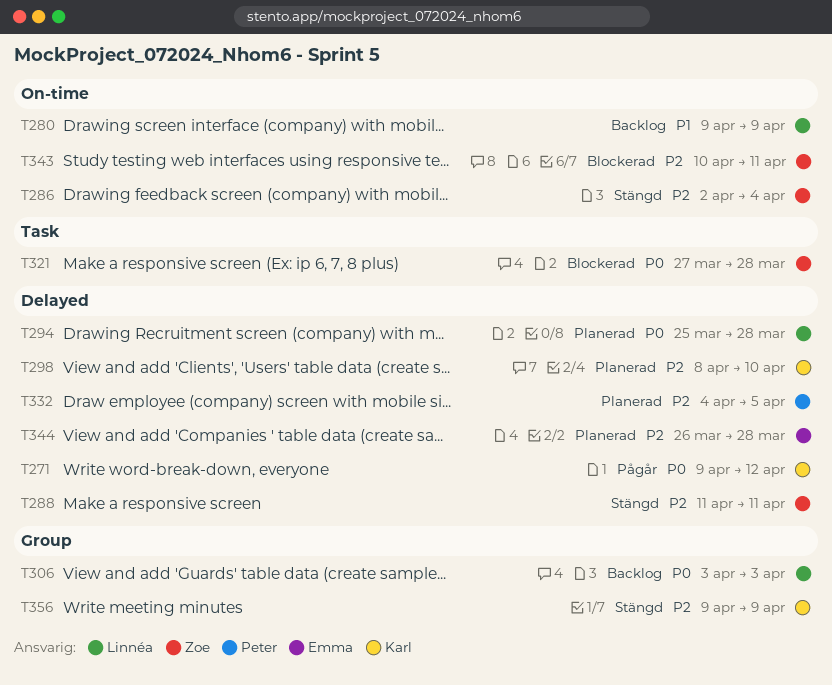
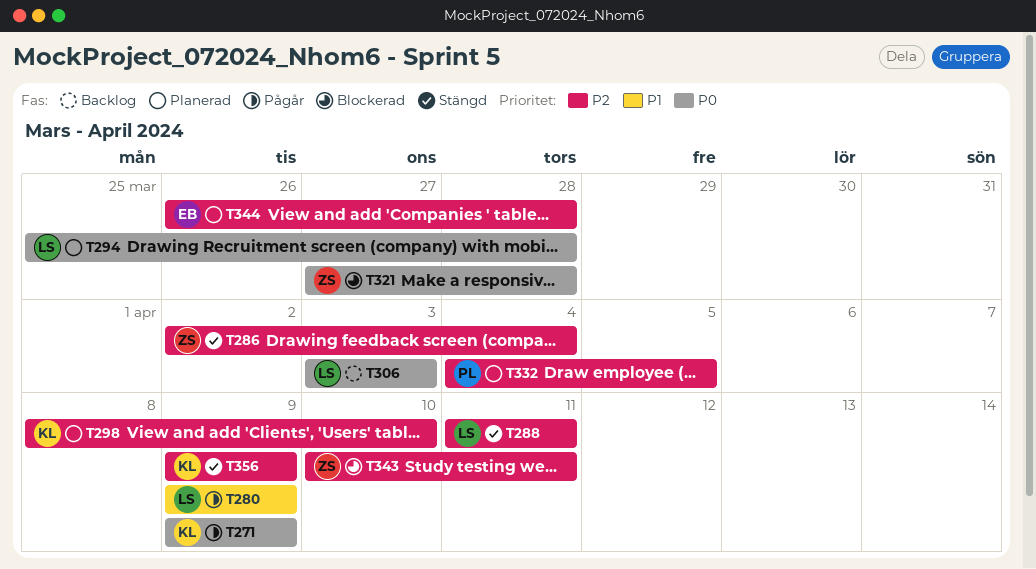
T271, due: Apr 12 -> Apr 9
T280, status: Backlog -> Pågår
T288, owner: Zoe -> Linnéa

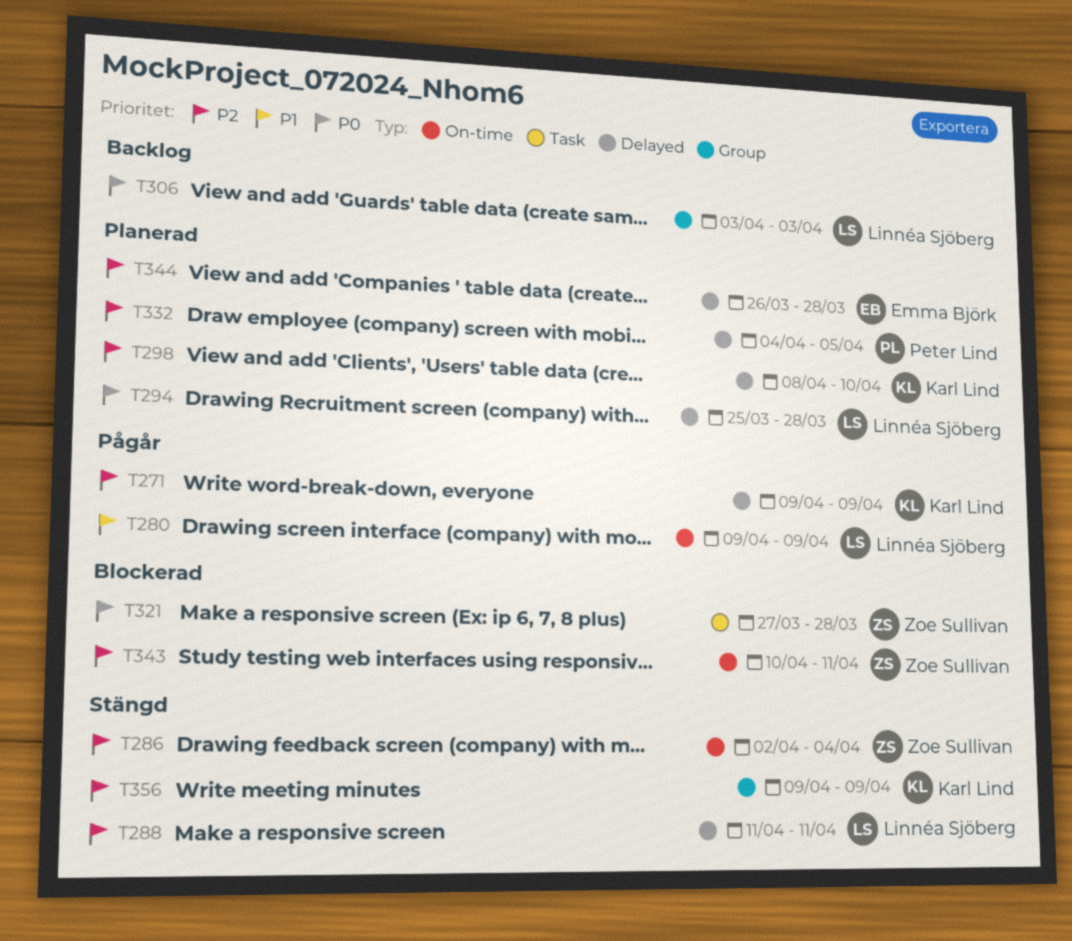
T271, priority: P0 -> P2

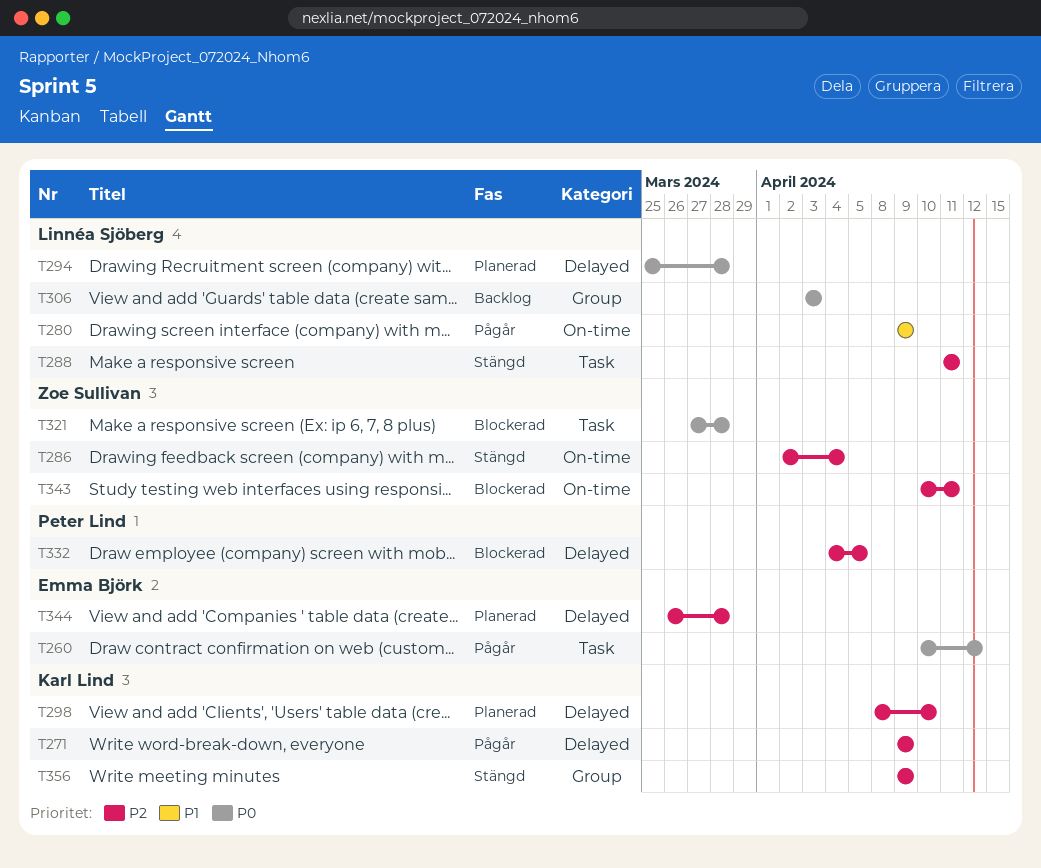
T260: none -> present
T288, label: Delayed -> Task
T332, status: Planerad -> Blockerad

